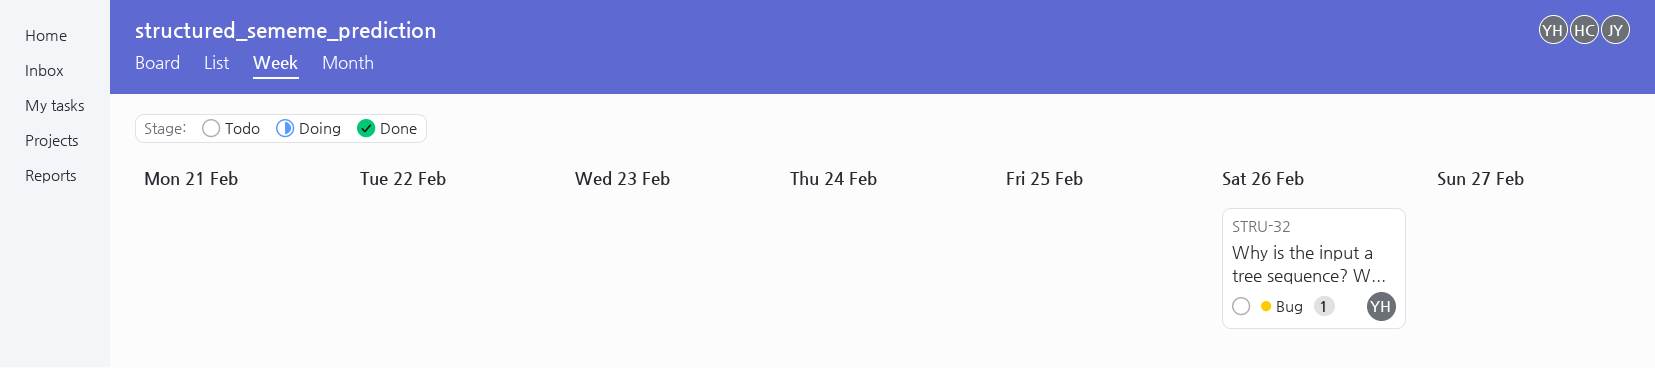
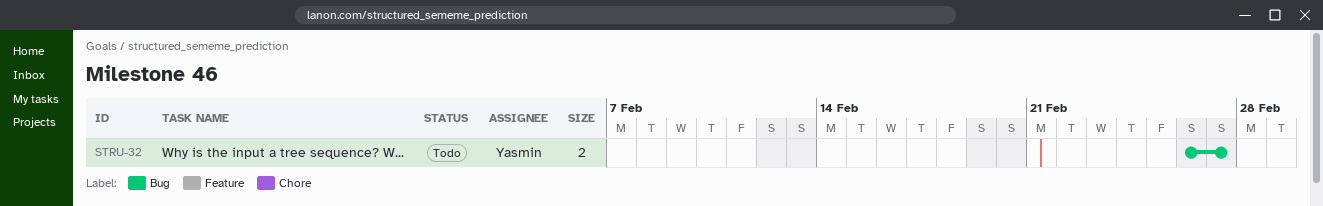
STRU-32, estimate: 1 -> 2
STRU-32, due: Feb 26 -> Feb 27

